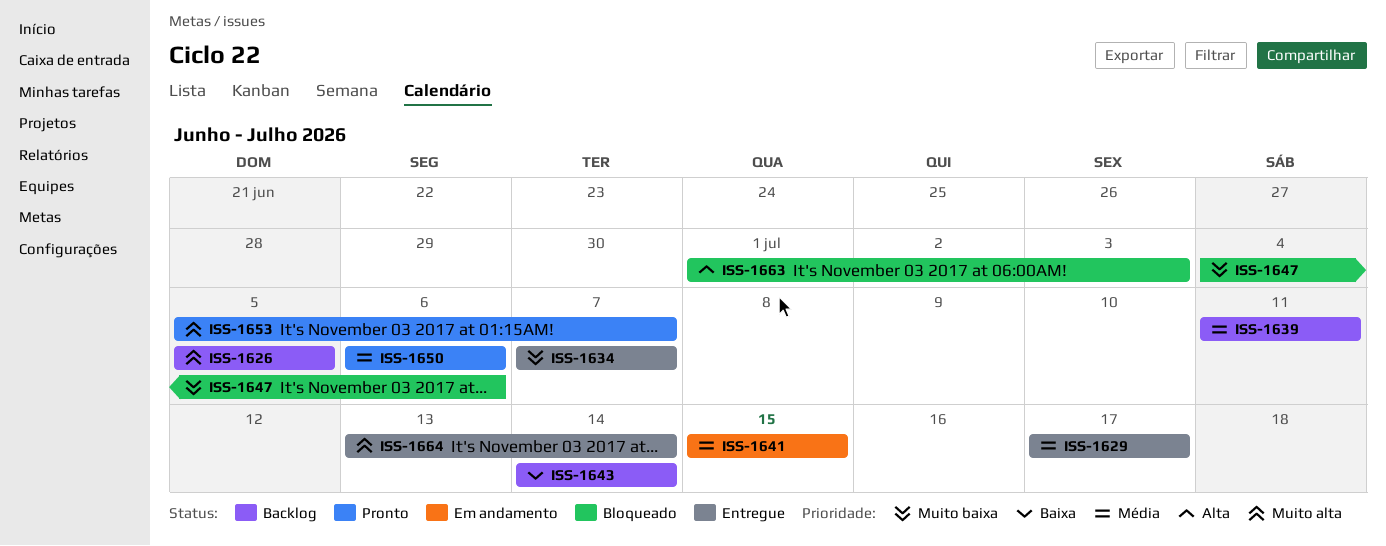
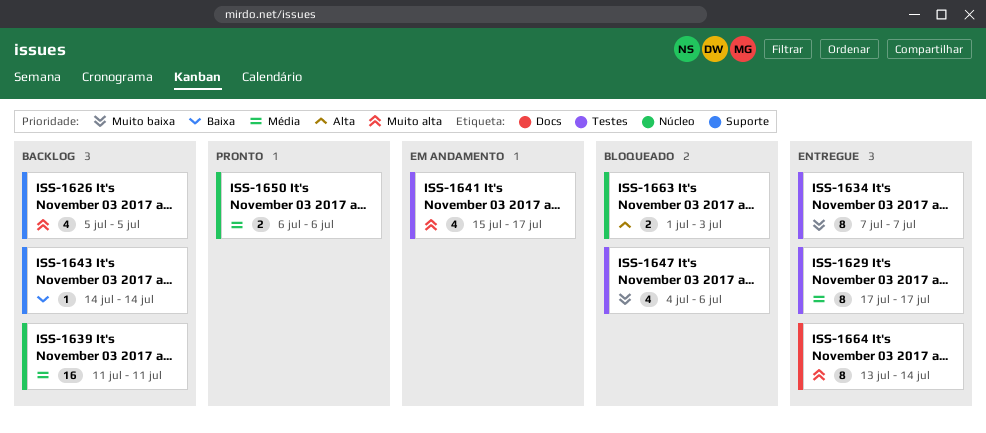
ISS-1641, priority: Média -> Muito alta
ISS-1641, due: Jul 15 -> Jul 17
ISS-1653: present -> none

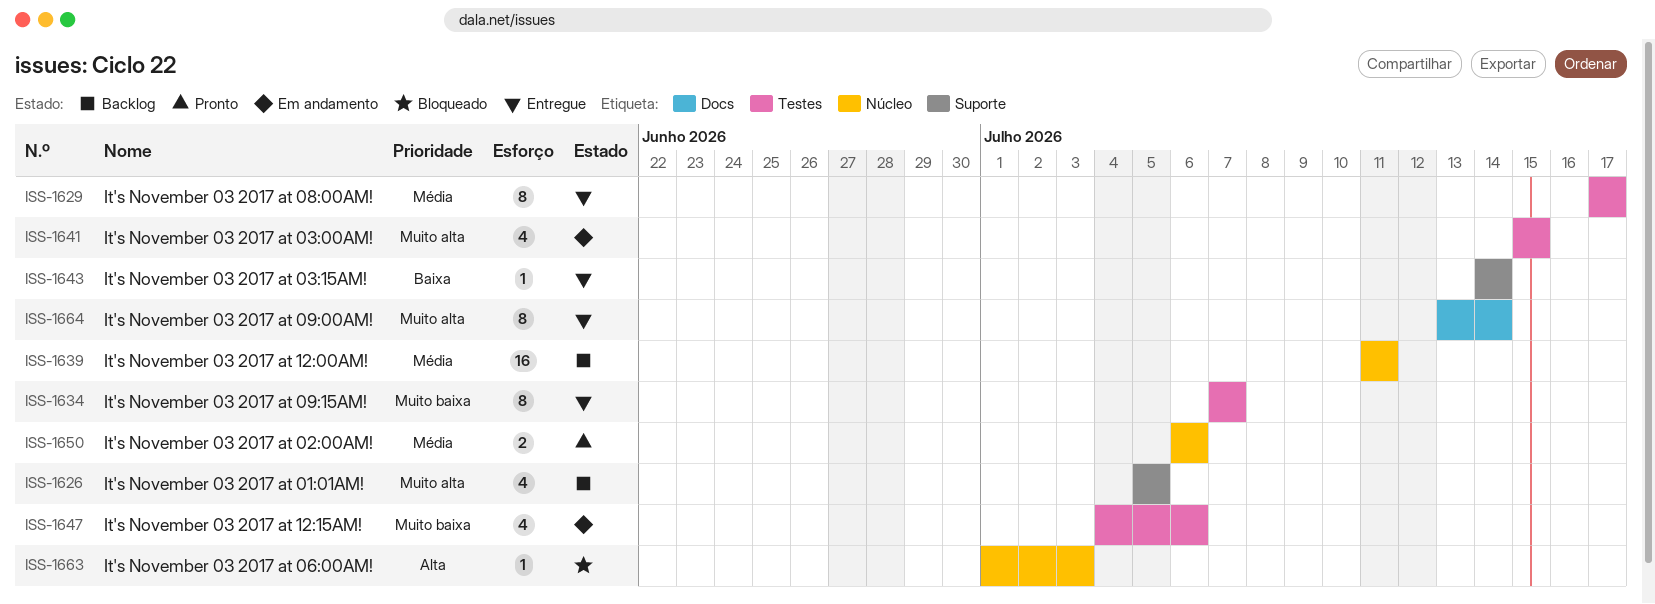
ISS-1641, due: Jul 17 -> Jul 15
ISS-1643, status: Backlog -> Entregue
ISS-1647, status: Bloqueado -> Em andamento
ISS-1663, estimate: 2 -> 1

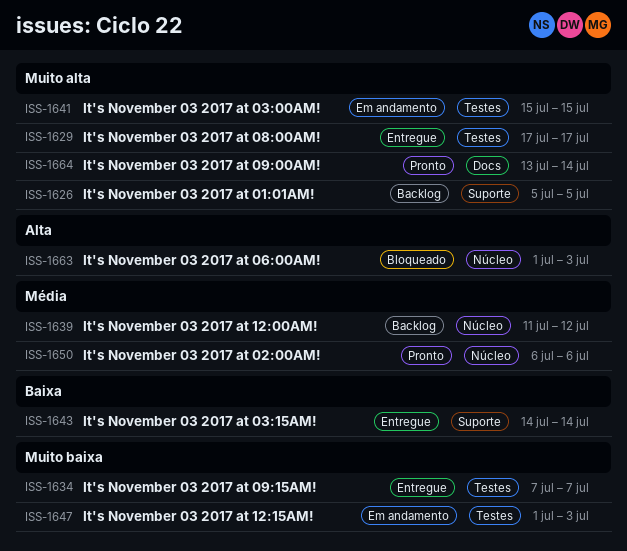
ISS-1629, priority: Média -> Muito alta
ISS-1639, due: Jul 11 -> Jul 12
ISS-1647, start: Jul 4 -> Jul 1
ISS-1647, due: Jul 6 -> Jul 3
ISS-1664, status: Entregue -> Pronto

